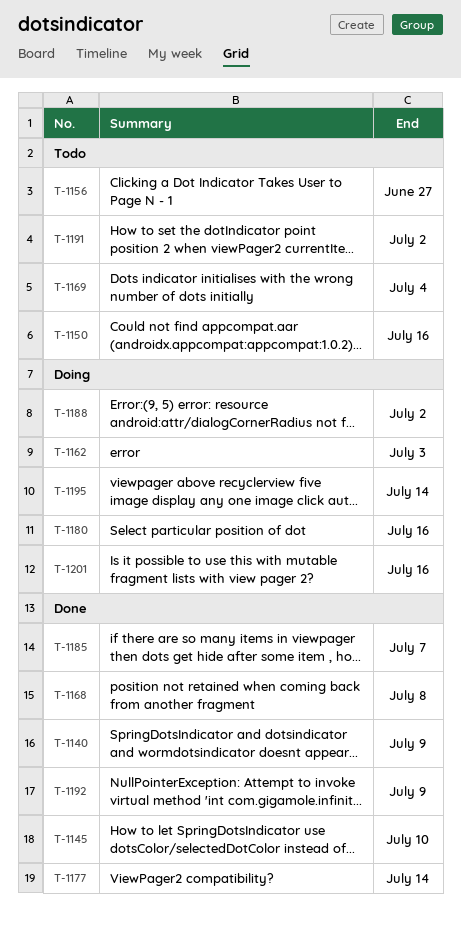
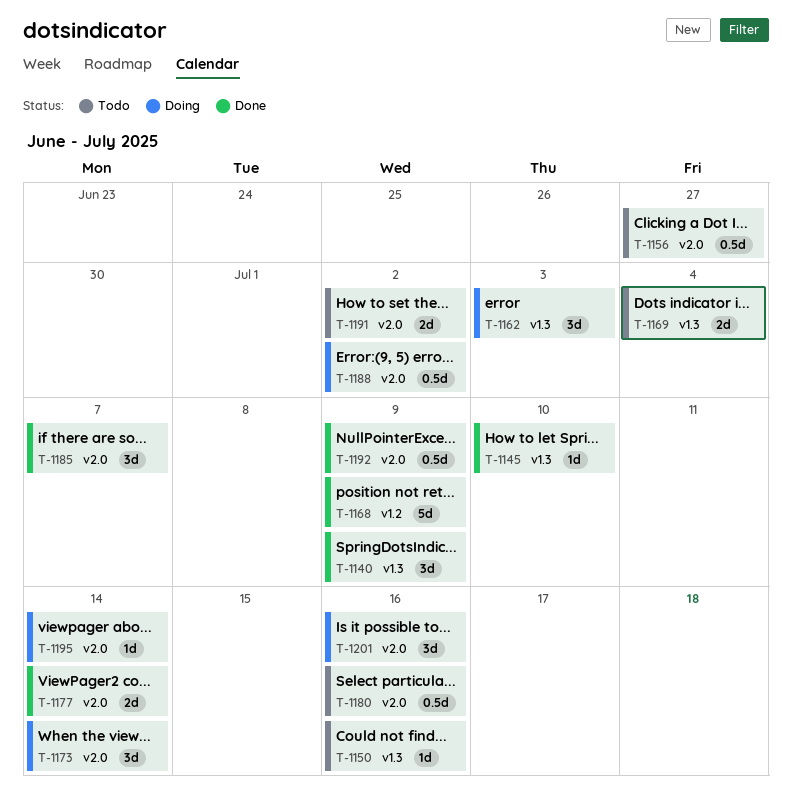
T-1168, due: Jul 8 -> Jul 9
T-1173: none -> present
T-1180, status: Doing -> Todo

